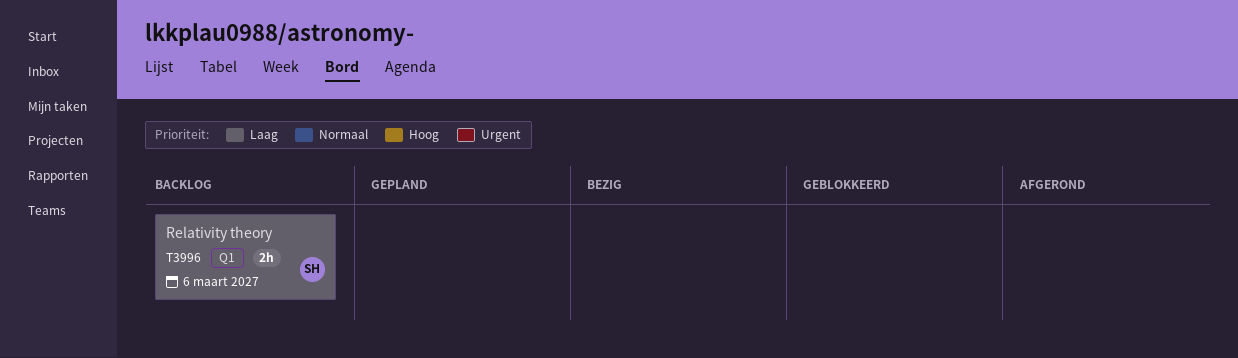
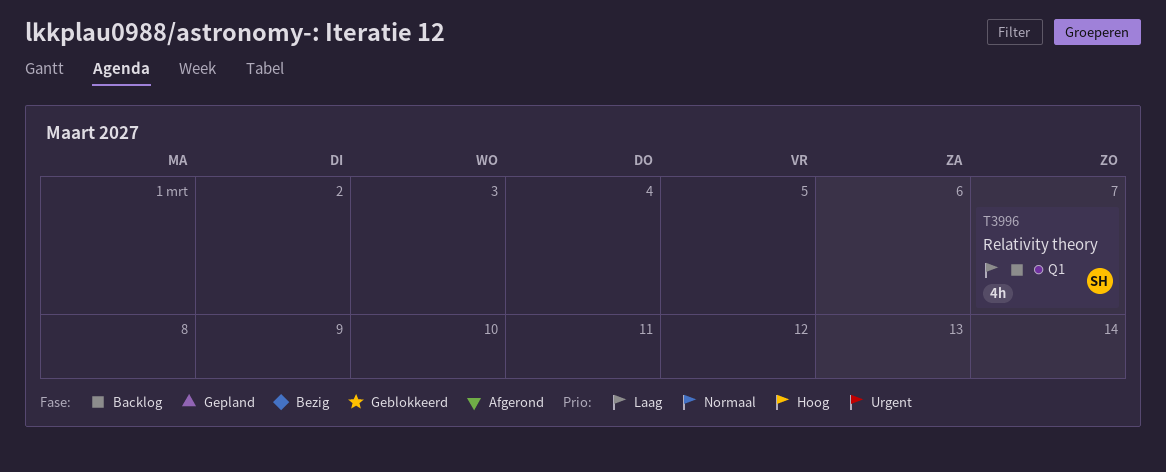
T3996, estimate: 2h -> 4h
T3996, due: Mar 6 -> Mar 7

